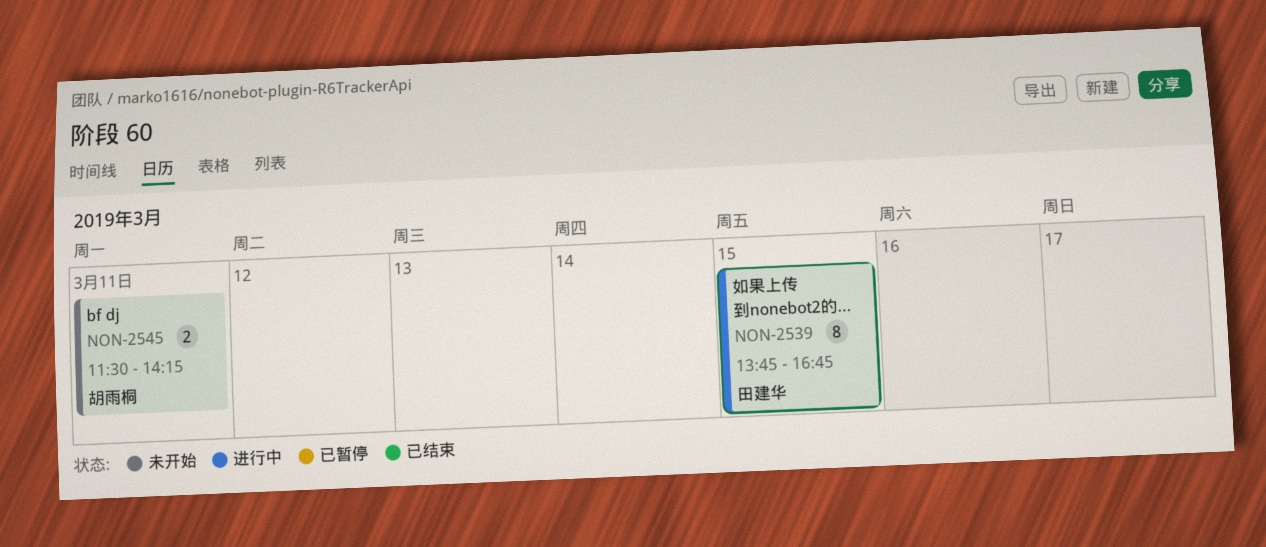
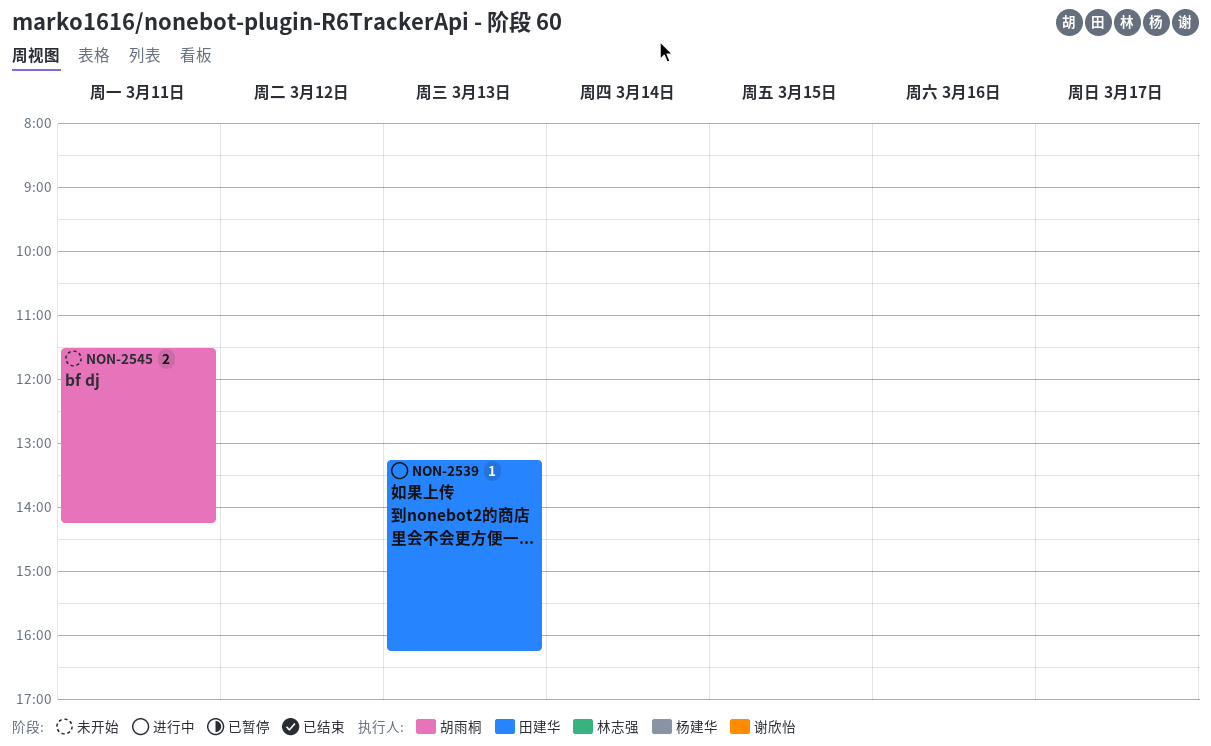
NON-2539, estimate: 8 -> 1
NON-2539, day: Mar 15 -> Mar 13
NON-2539, begins: 13:45 -> 13:15
NON-2539, ends: 16:45 -> 16:15

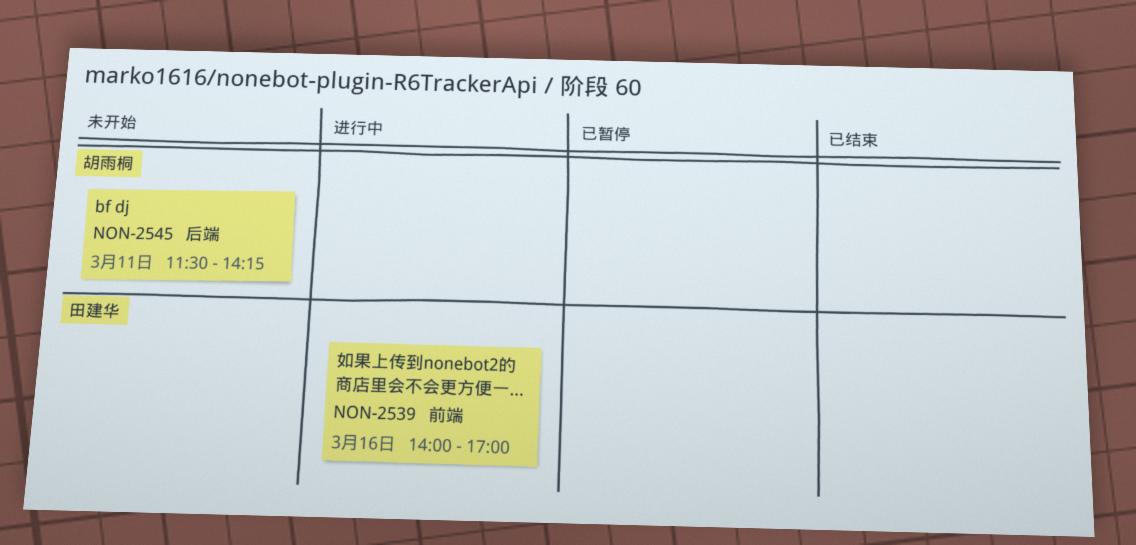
NON-2539, day: Mar 13 -> Mar 16
NON-2539, begins: 13:15 -> 14:00
NON-2539, ends: 16:15 -> 17:00

